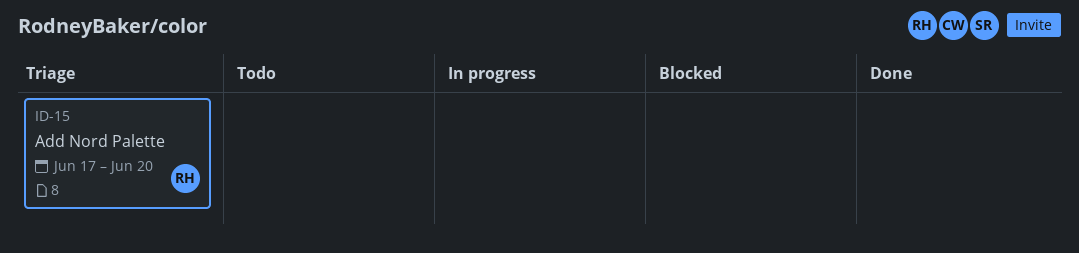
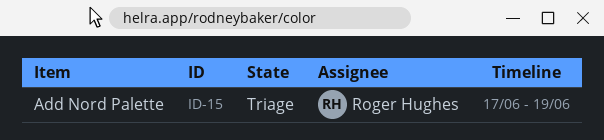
ID-15, due: Jun 20 -> Jun 19

